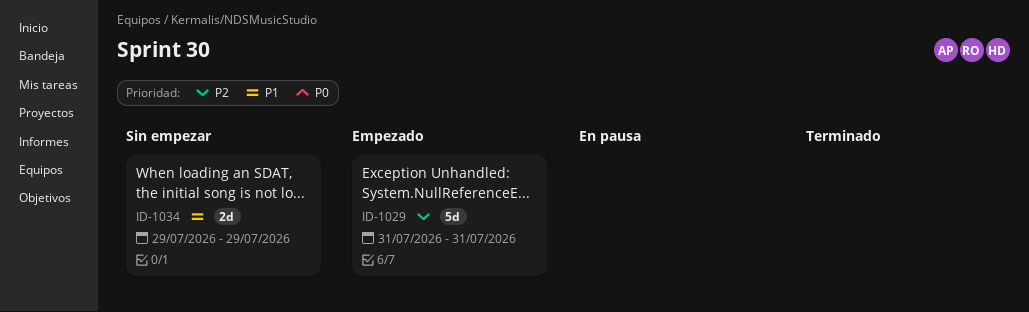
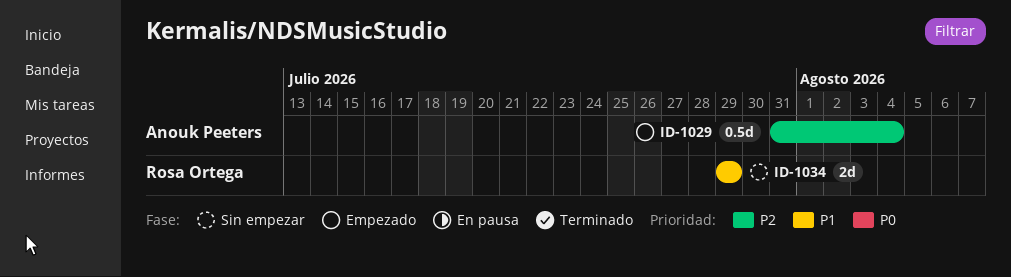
ID-1029, estimate: 5d -> 0.5d
ID-1029, due: Jul 31 -> Aug 4

